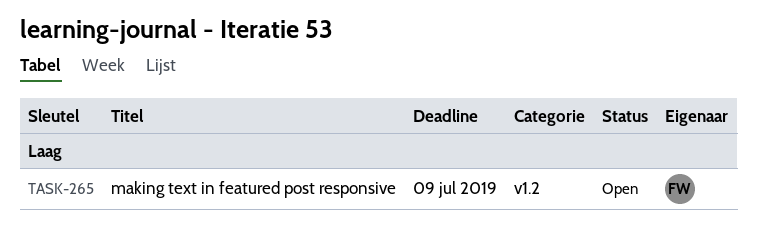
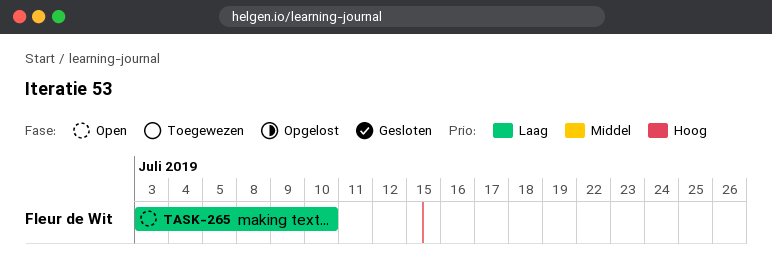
TASK-265, due: Jul 9 -> Jul 10

